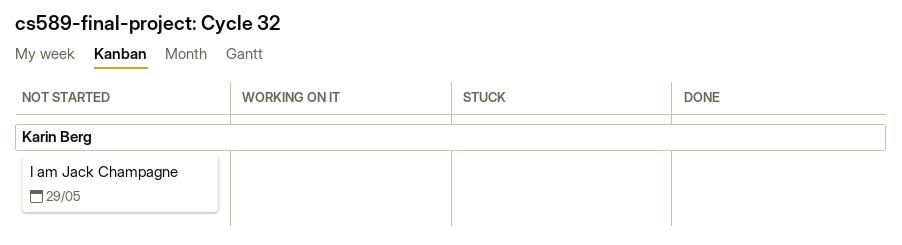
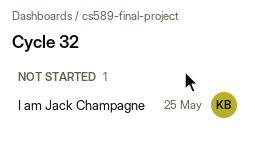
I am Jack Champagne, due: May 29 -> May 25

